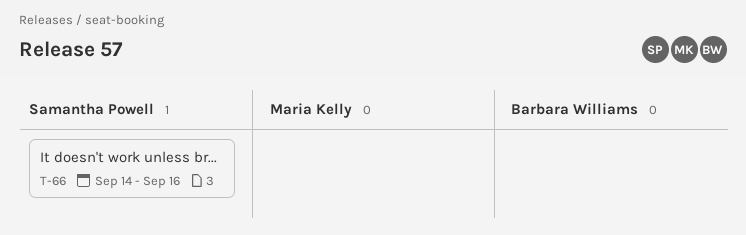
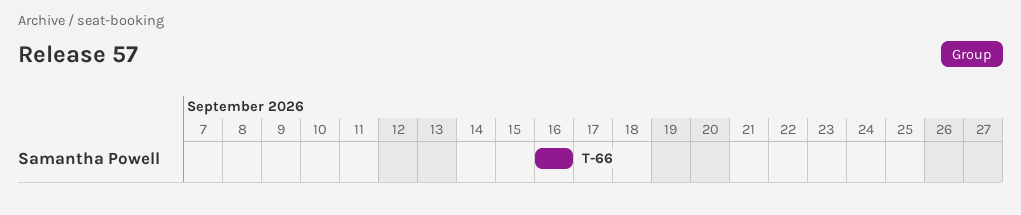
T-66, start: Sep 14 -> Sep 16

